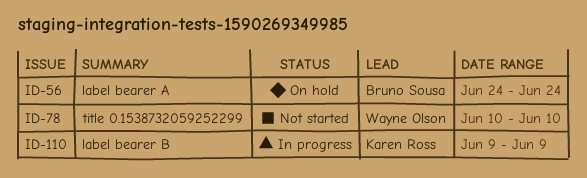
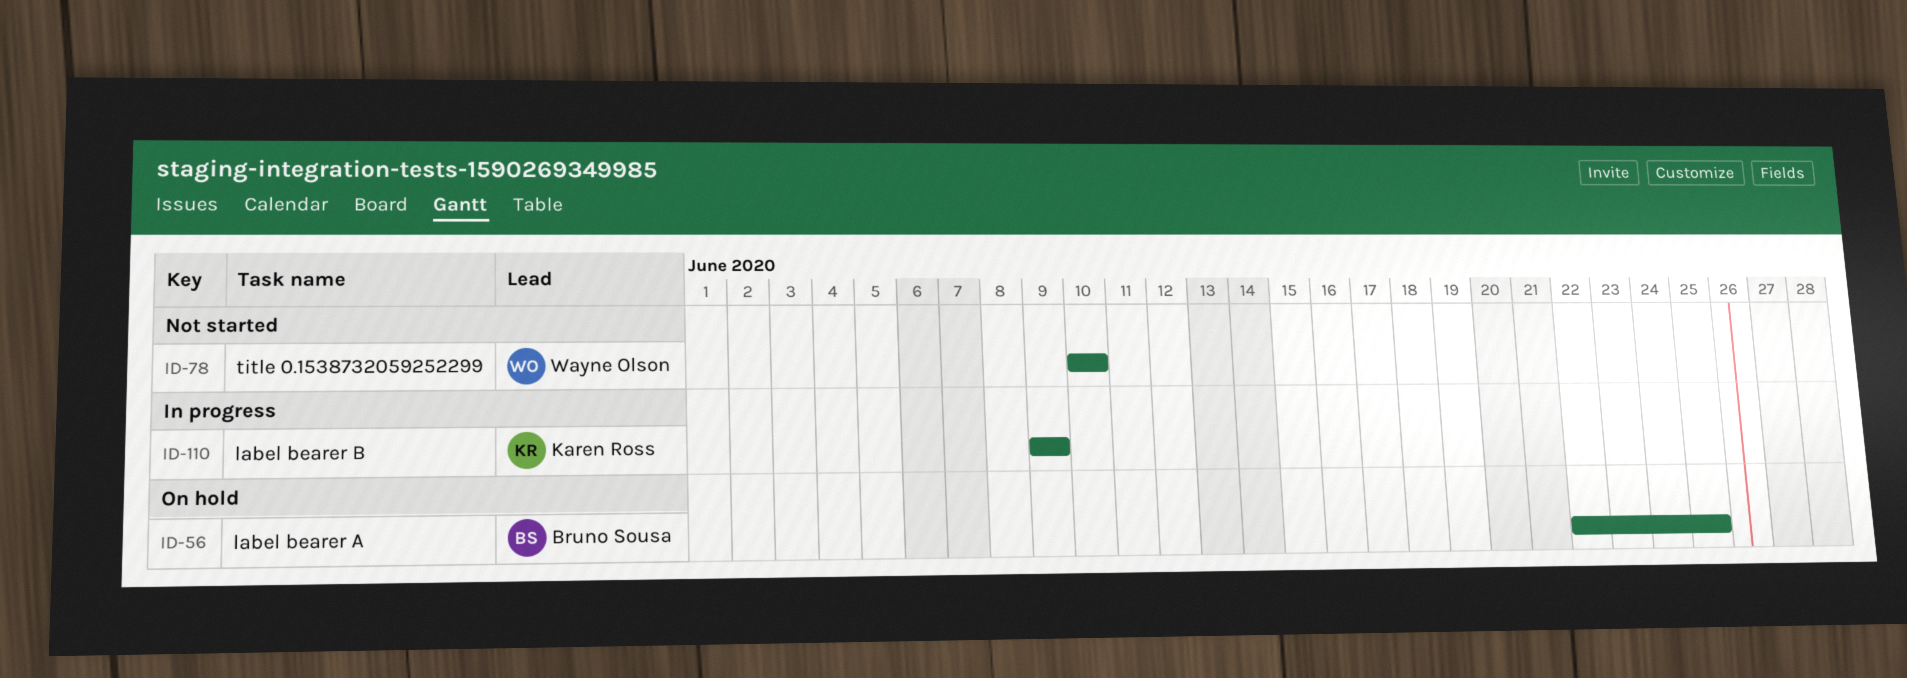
ID-56, start: Jun 24 -> Jun 22
ID-56, due: Jun 24 -> Jun 25

